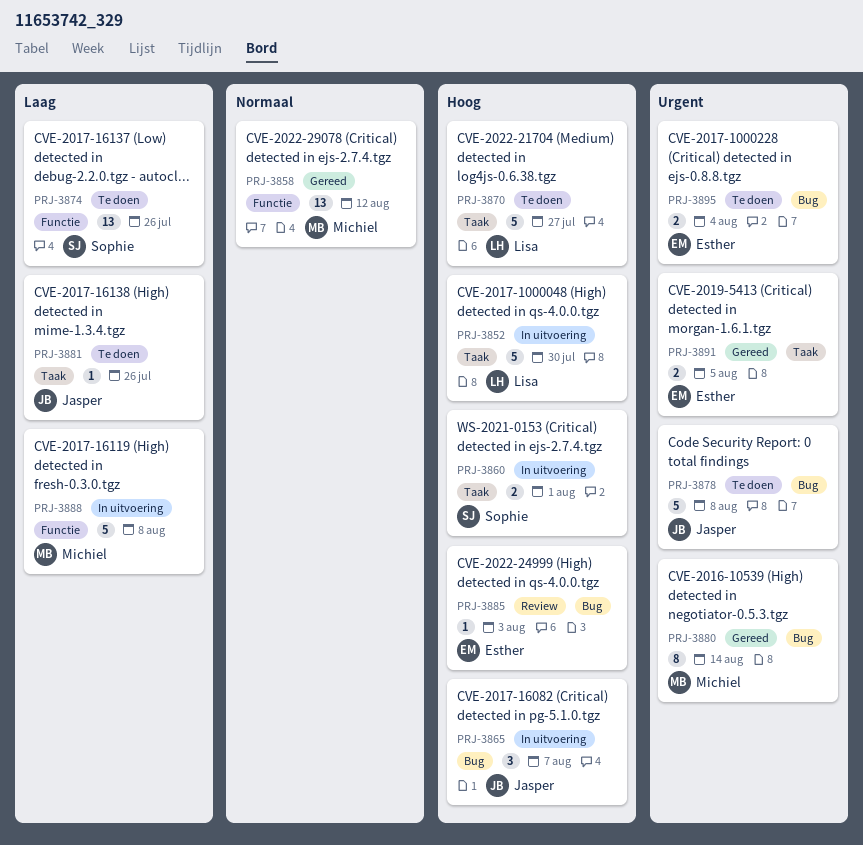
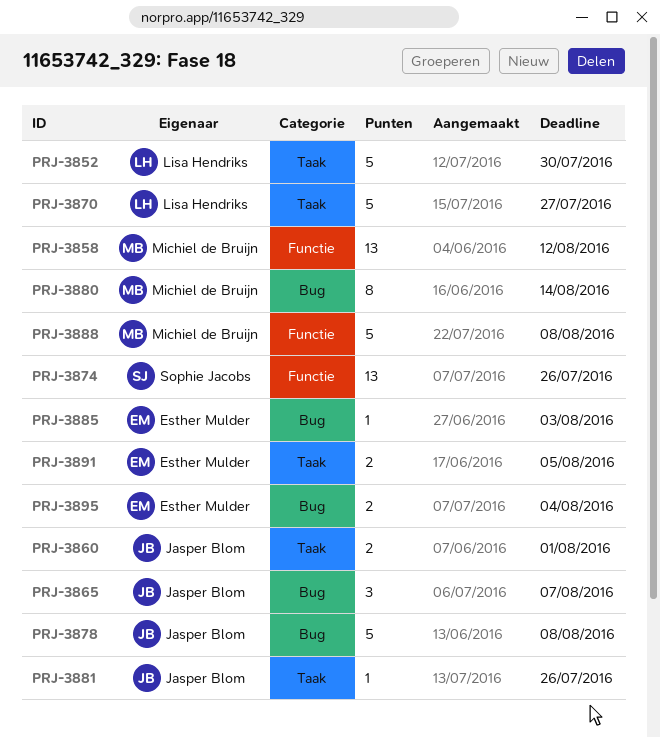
PRJ-3860, owner: Sophie Jacobs -> Jasper Blom

